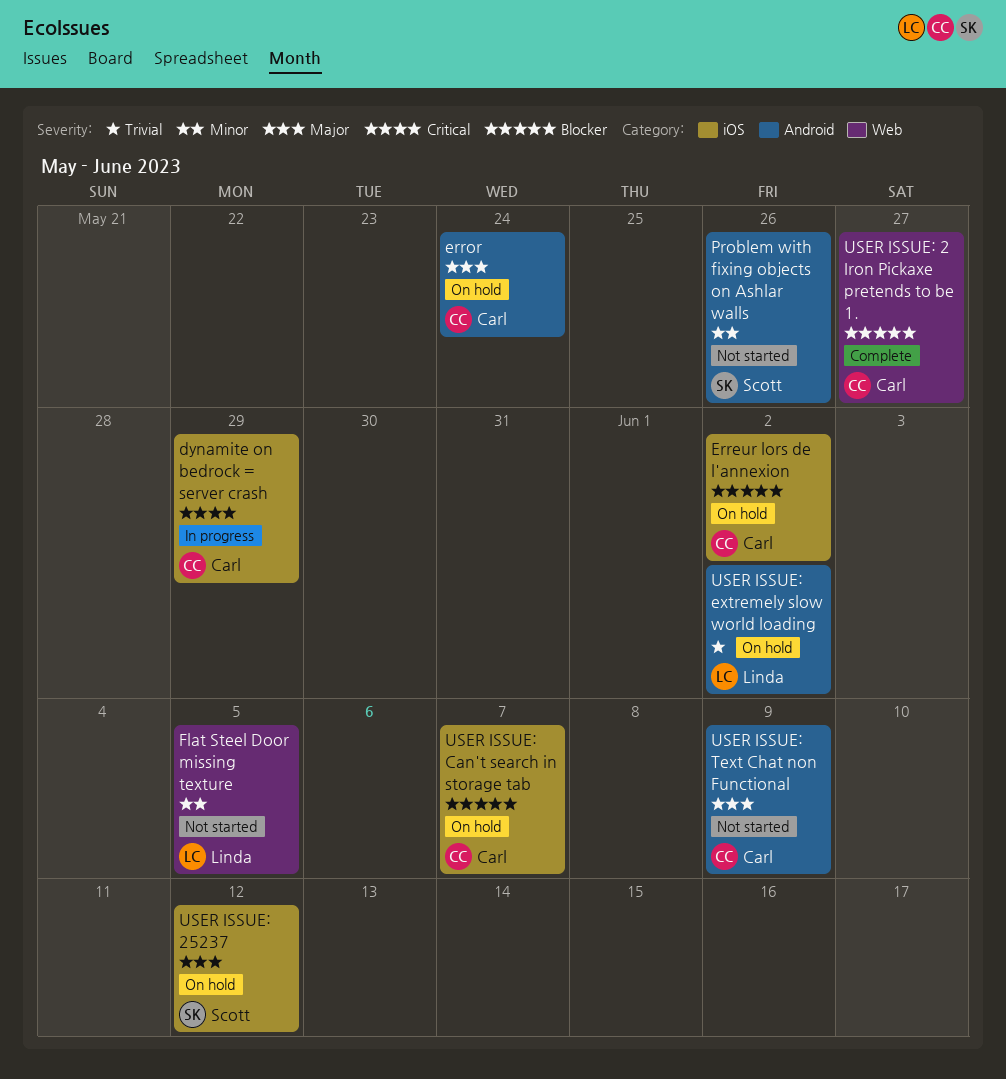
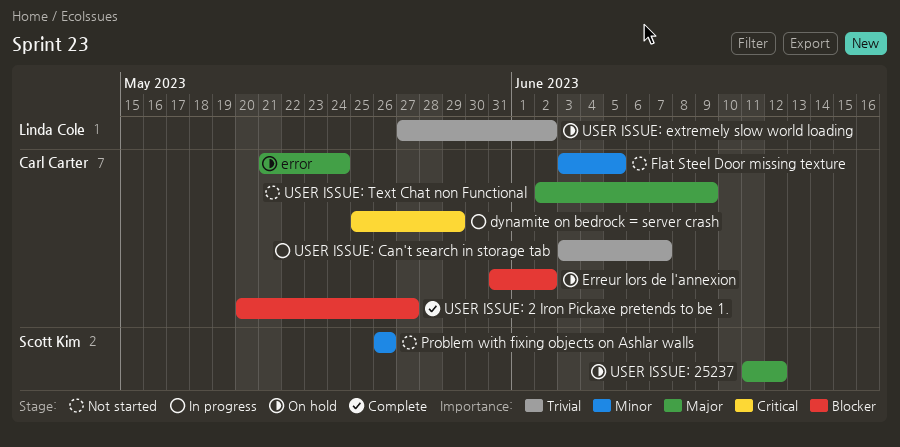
Flat Steel Door missing texture, owner: Linda Cole -> Carl Carter
USER ISSUE: Can't search in storage tab, status: On hold -> In progress
USER ISSUE: Can't search in storage tab, priority: Blocker -> Trivial

